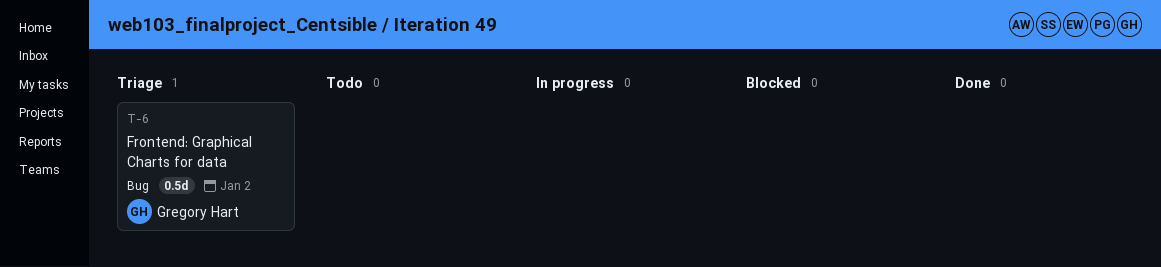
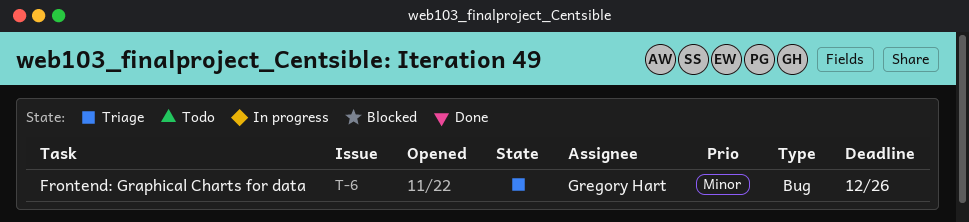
T-6, due: Jan 2 -> Dec 26

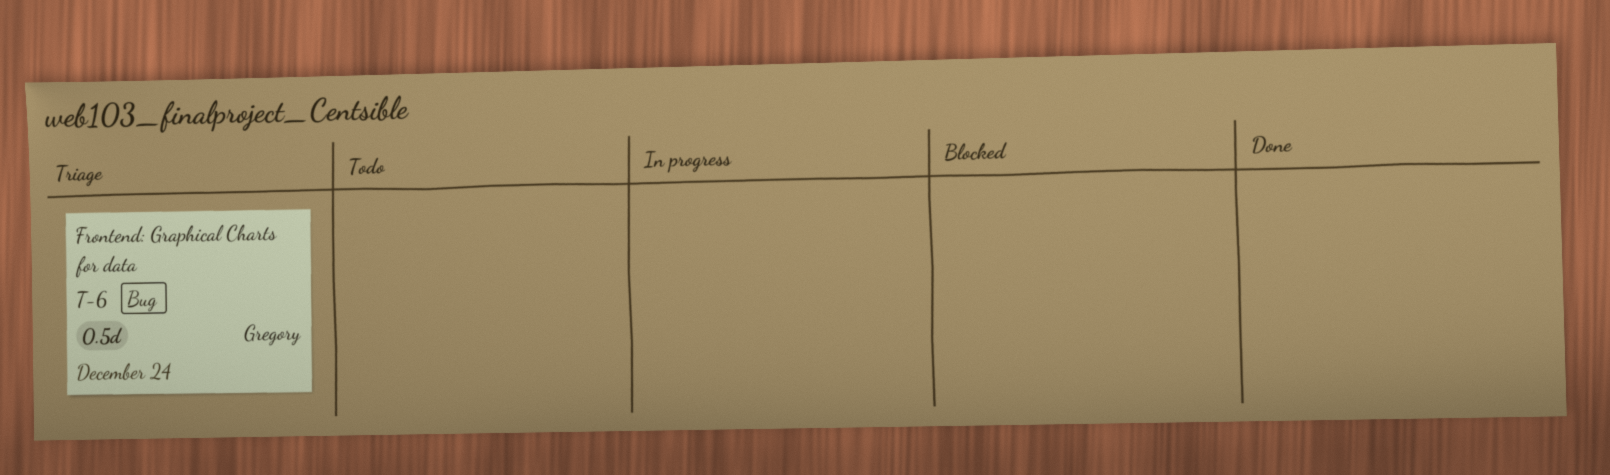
T-6, due: Dec 26 -> Dec 24

